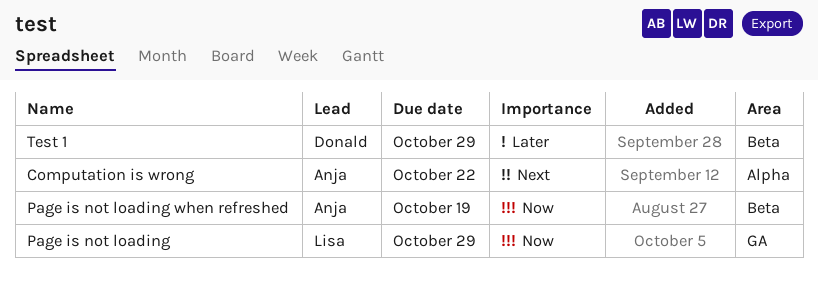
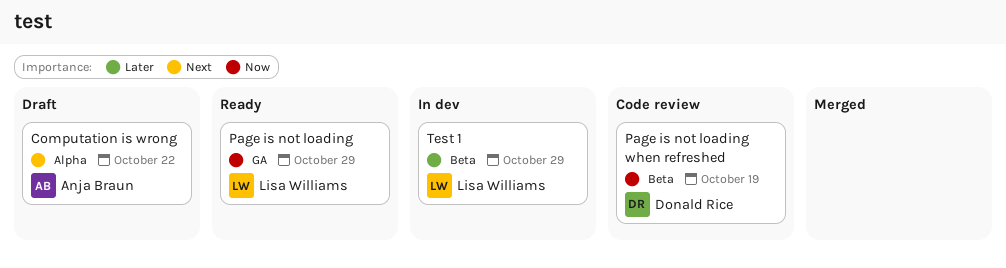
Page is not loading when refreshed, owner: Anja Braun -> Donald Rice
Test 1, owner: Donald Rice -> Lisa Williams

